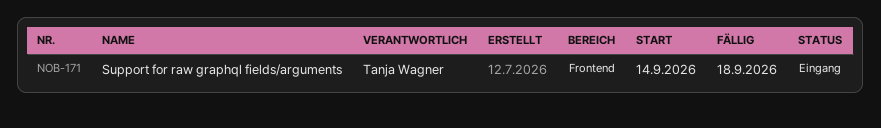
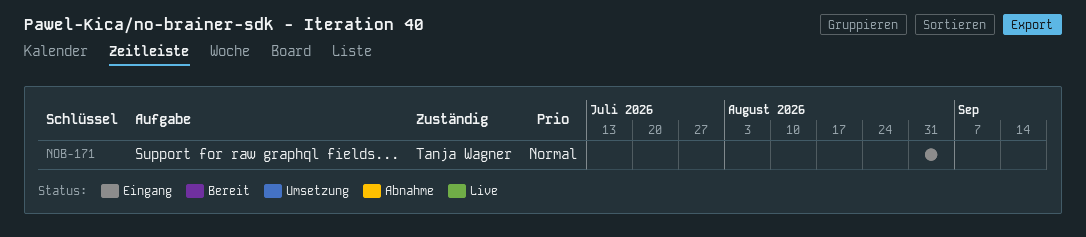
NOB-171, start: Sep 14 -> Aug 31
NOB-171, due: Sep 18 -> Sep 4

